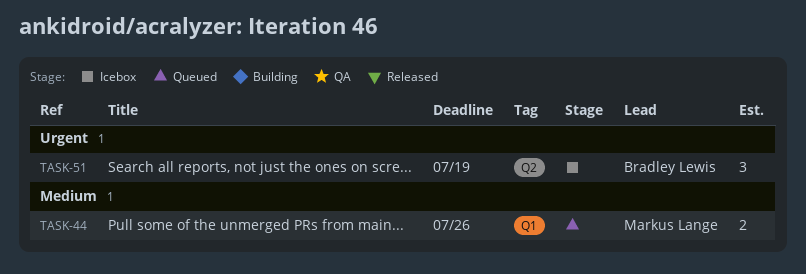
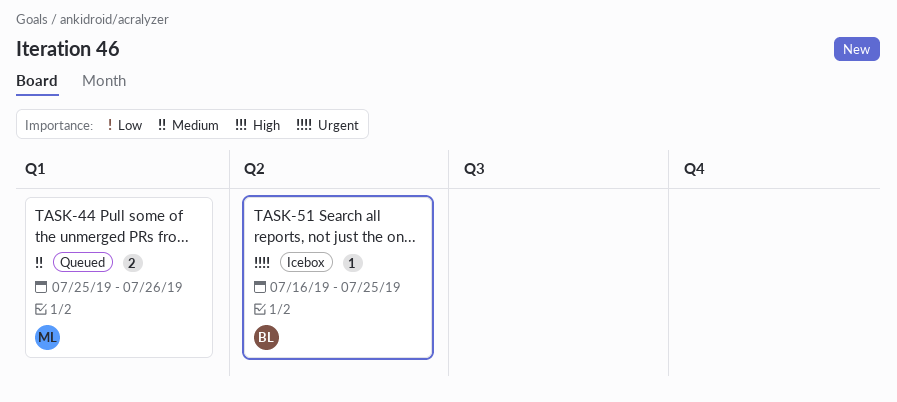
TASK-51, estimate: 3 -> 1
TASK-51, due: Jul 19 -> Jul 25

